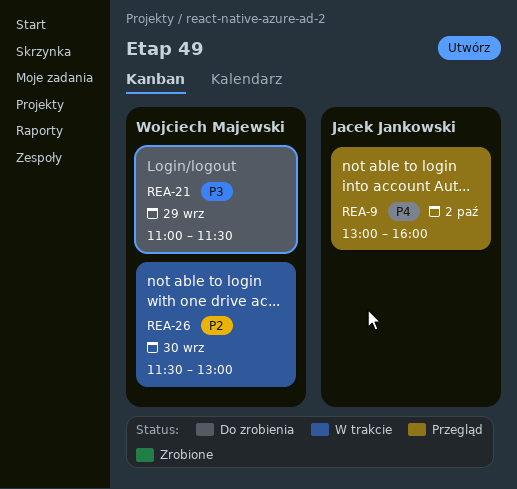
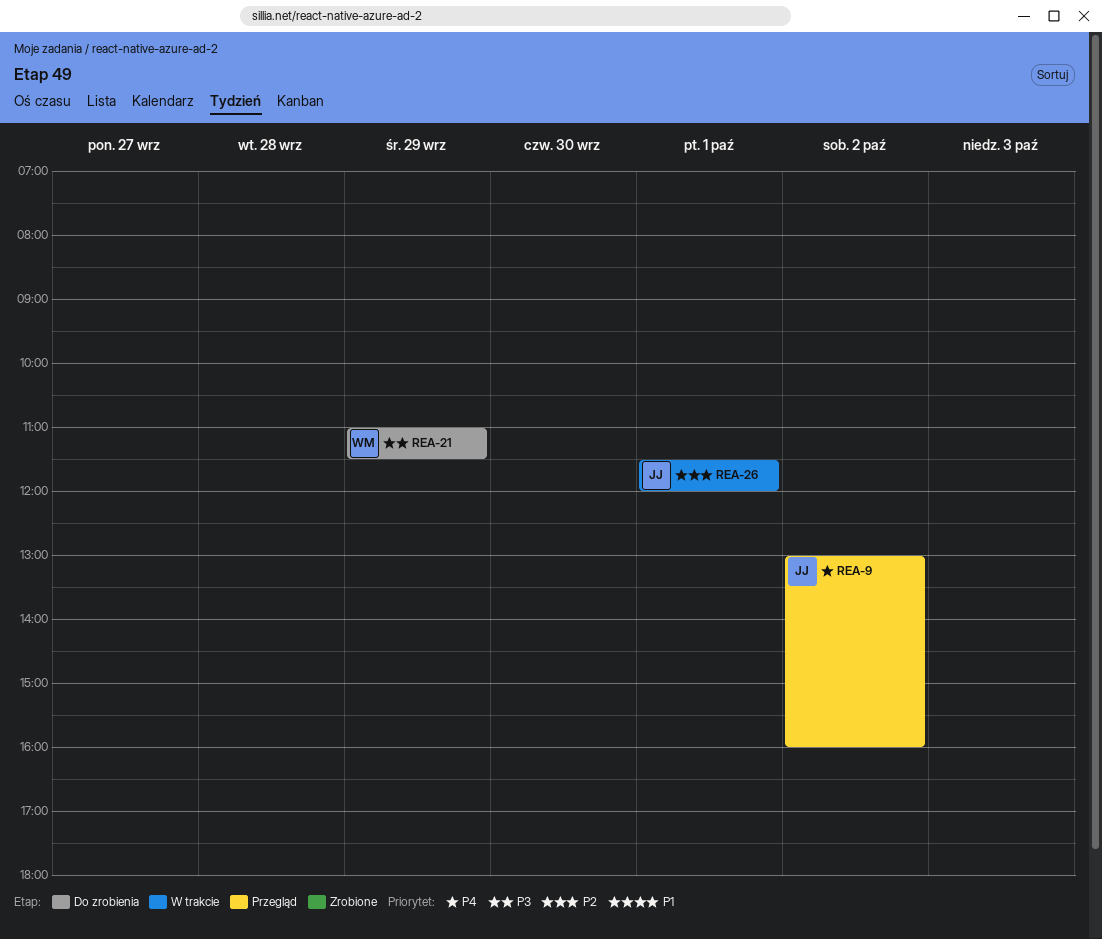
REA-26, owner: Wojciech Majewski -> Jacek Jankowski
REA-26, day: Sep 30 -> Oct 1
REA-26, ends: 13:00 -> 12:00

